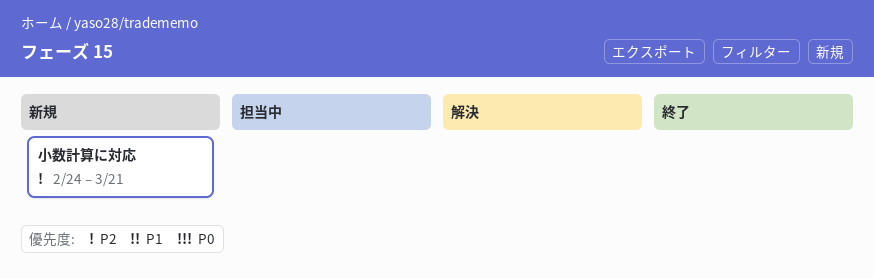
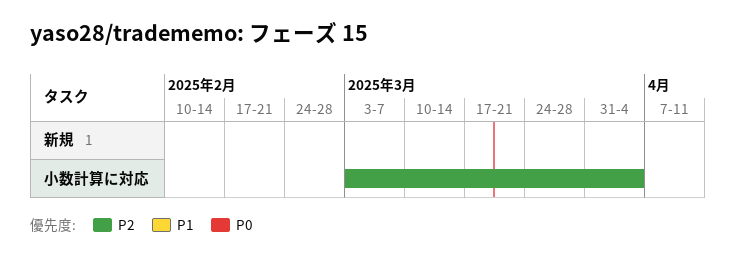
小数計算に対応, start: Feb 24 -> Mar 3
小数計算に対応, due: Mar 21 -> Apr 4

